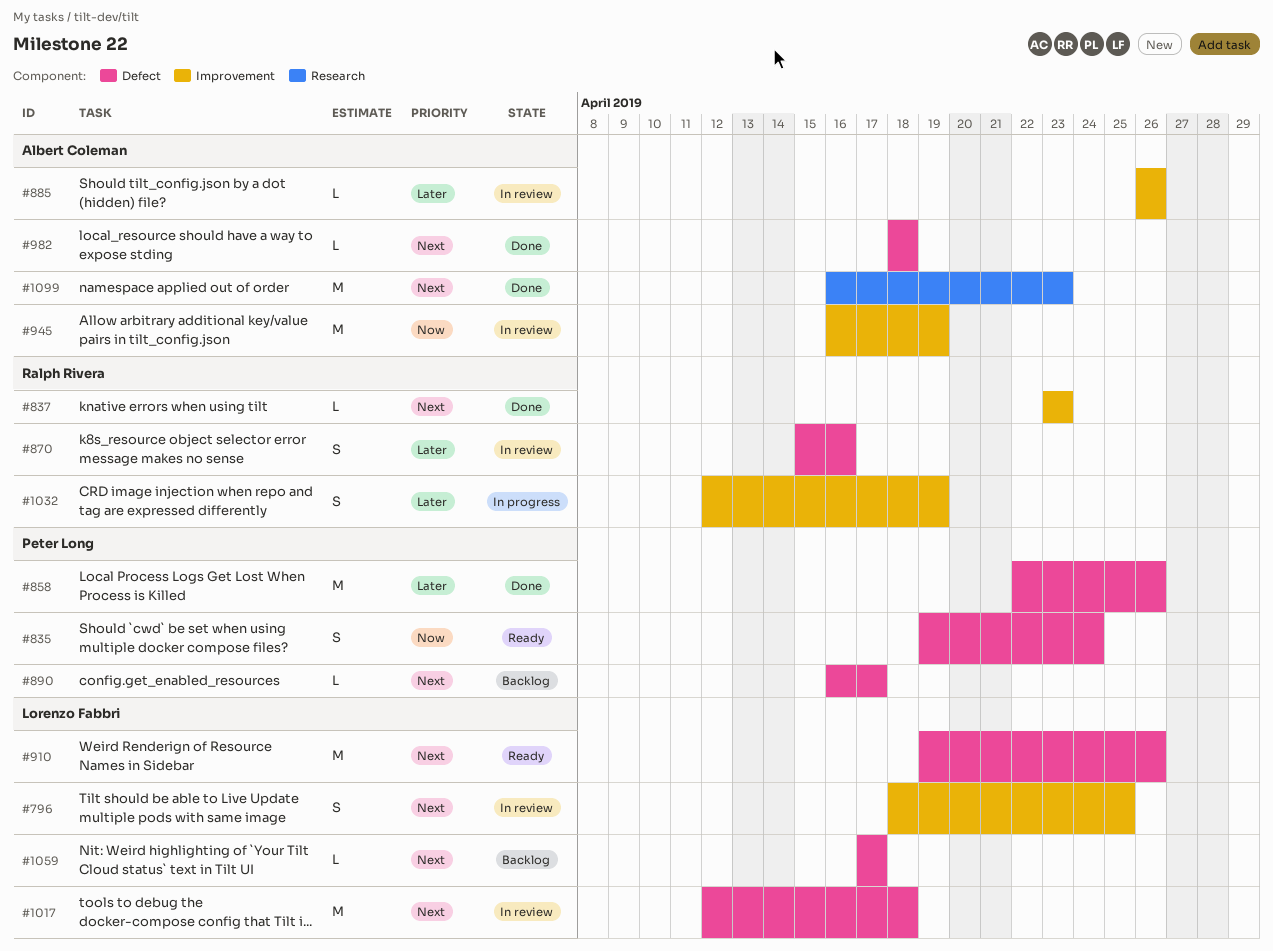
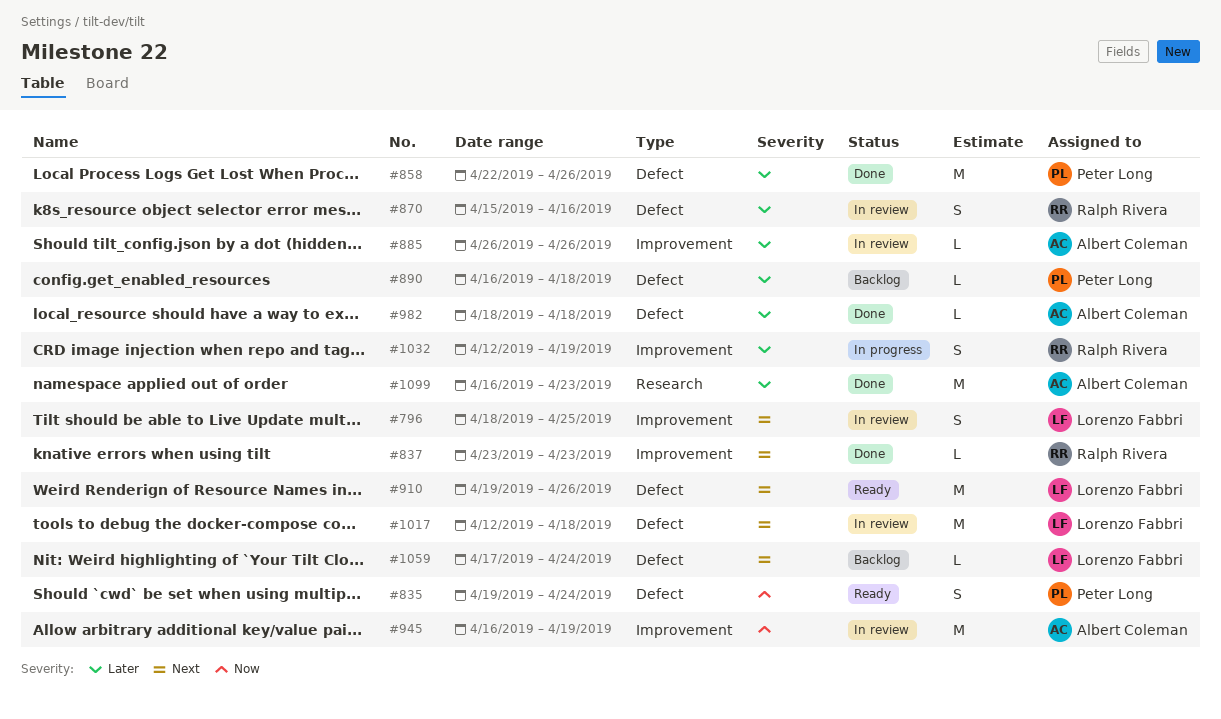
#890, priority: Next -> Later
#890, due: Apr 17 -> Apr 18
#982, priority: Next -> Later
#1059, due: Apr 17 -> Apr 24
#1099, priority: Next -> Later

